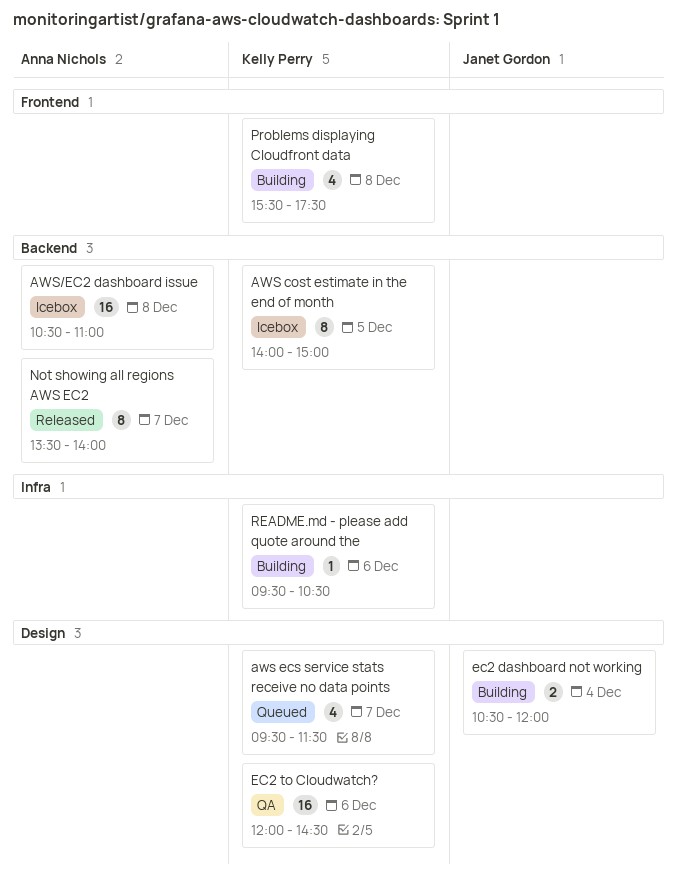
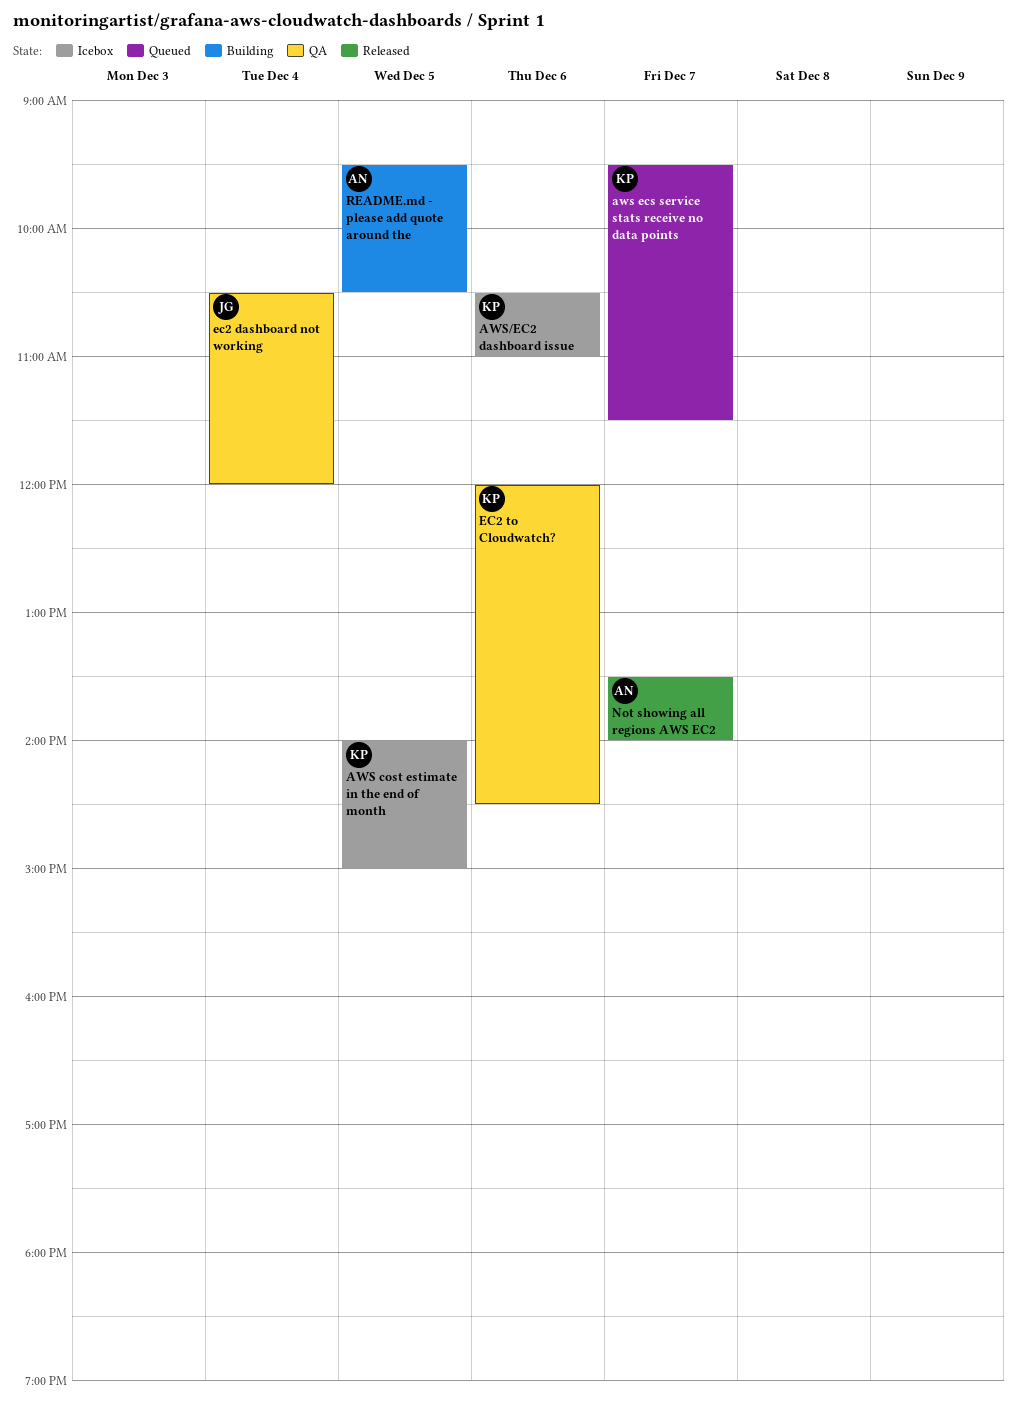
AWS/EC2 dashboard issue, owner: Anna Nichols -> Kelly Perry
AWS/EC2 dashboard issue, day: Dec 8 -> Dec 6
ec2 dashboard not working, status: Building -> QA
Problems displaying Cloudfront data: present -> none
README.md - please add quote around the, owner: Kelly Perry -> Anna Nichols
README.md - please add quote around the, day: Dec 6 -> Dec 5

